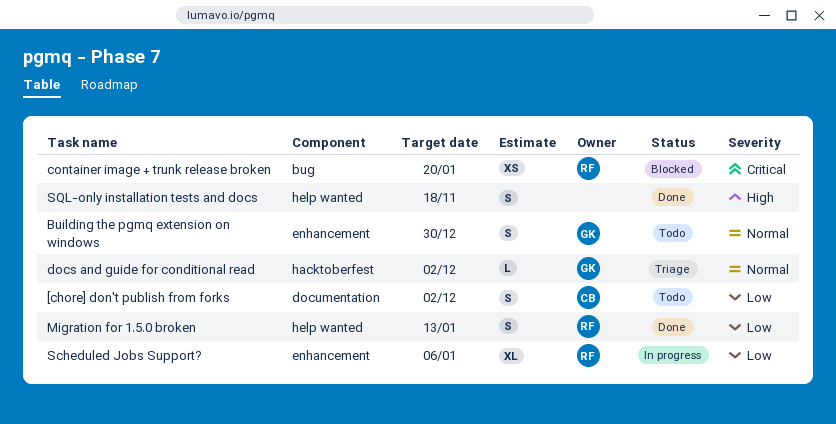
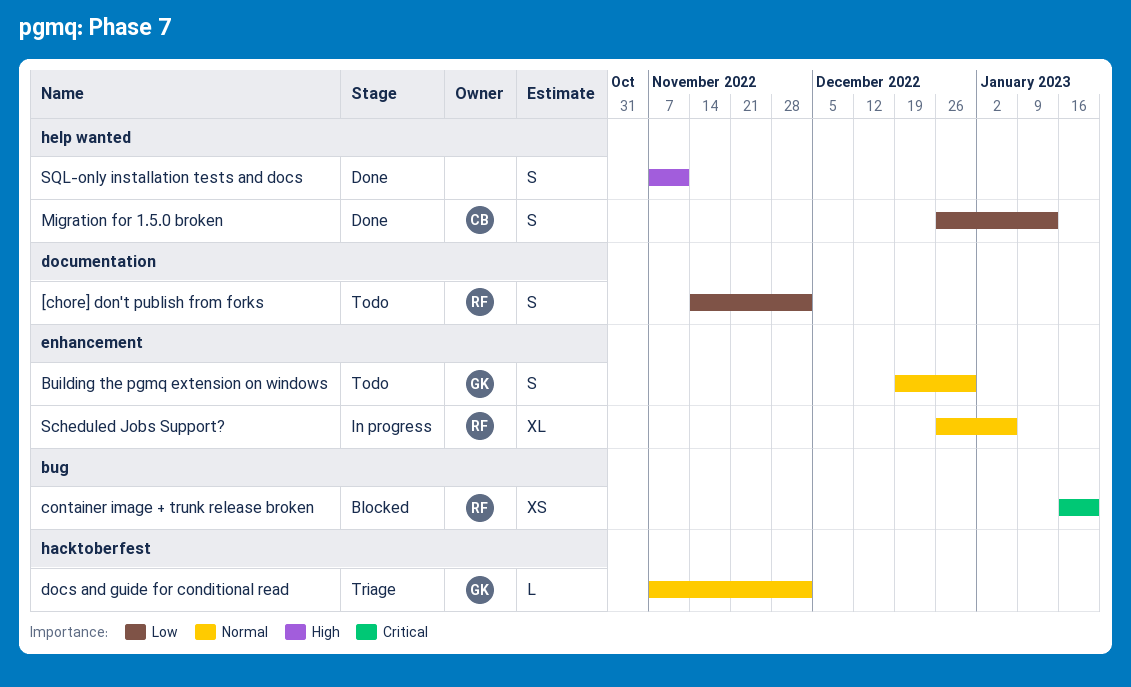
[chore] don't publish from forks, owner: CB -> RF
Migration for 1.5.0 broken, owner: RF -> CB
Scheduled Jobs Support?, priority: Low -> Normal
SQL-only installation tests and docs, due: Nov 18 -> Nov 11

